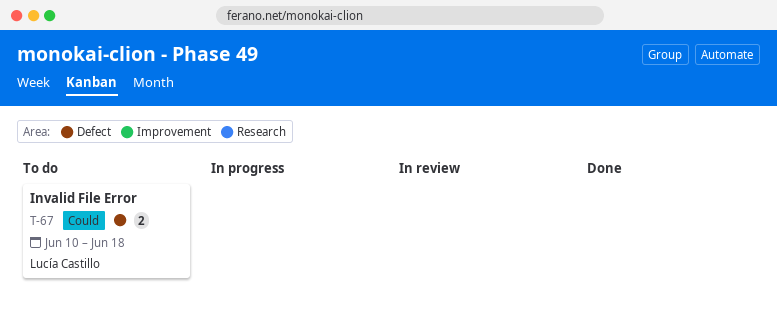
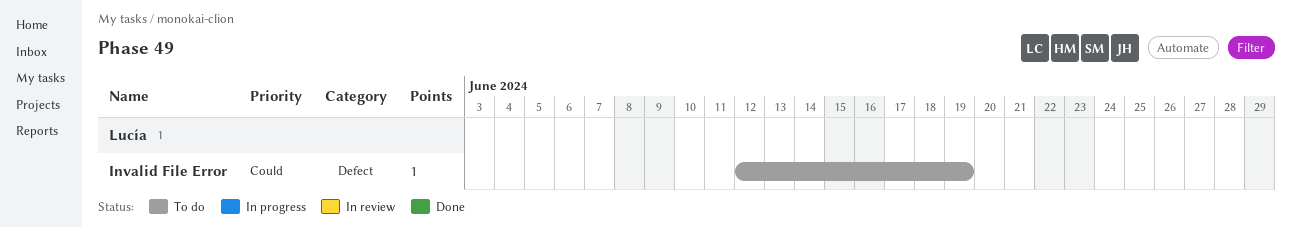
Invalid File Error, estimate: 2 -> 1
Invalid File Error, start: Jun 10 -> Jun 12
Invalid File Error, due: Jun 18 -> Jun 19

